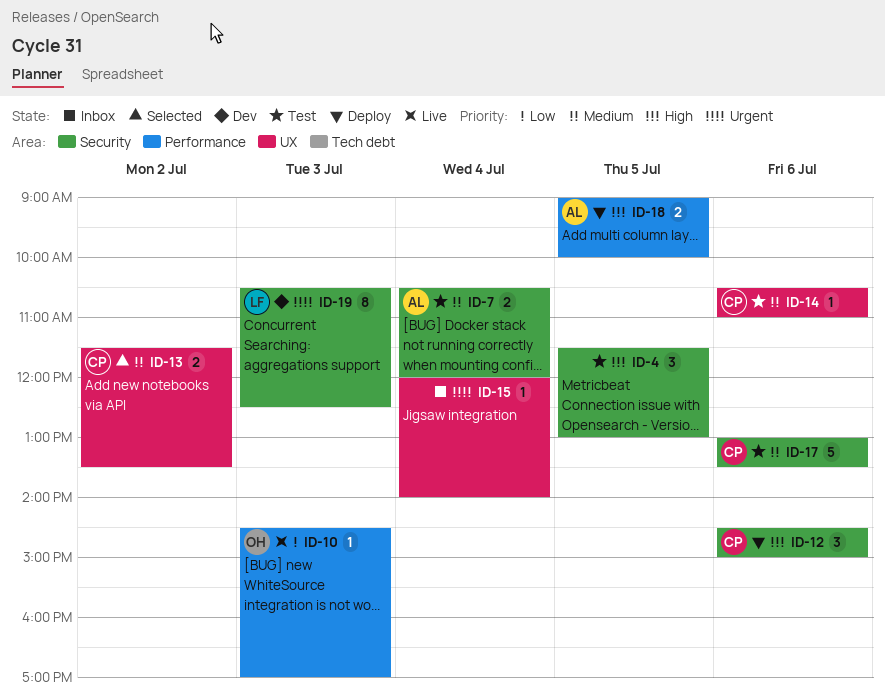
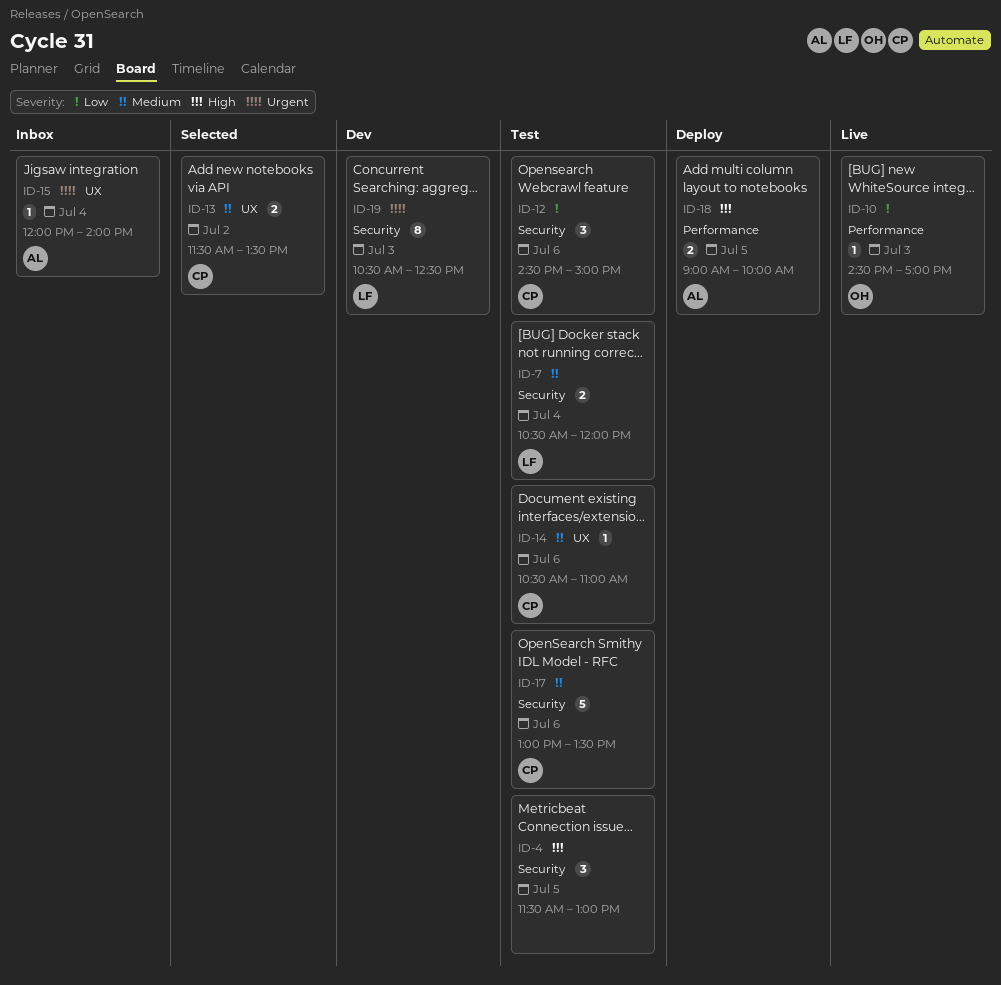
ID-7, owner: AL -> LF
ID-12, status: Deploy -> Test
ID-12, priority: High -> Low
ID-15, owner: none -> AL

